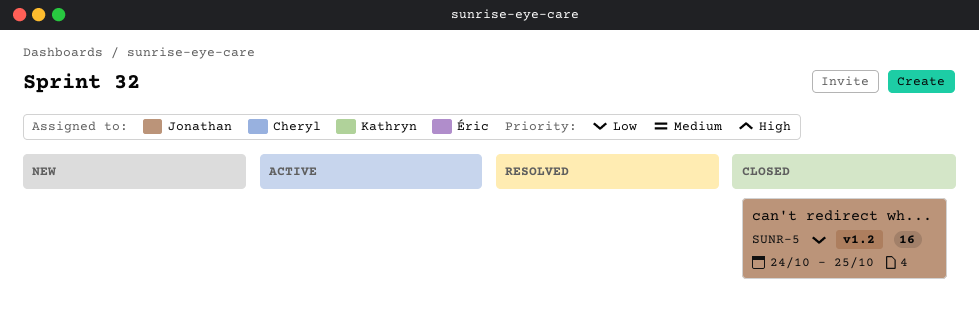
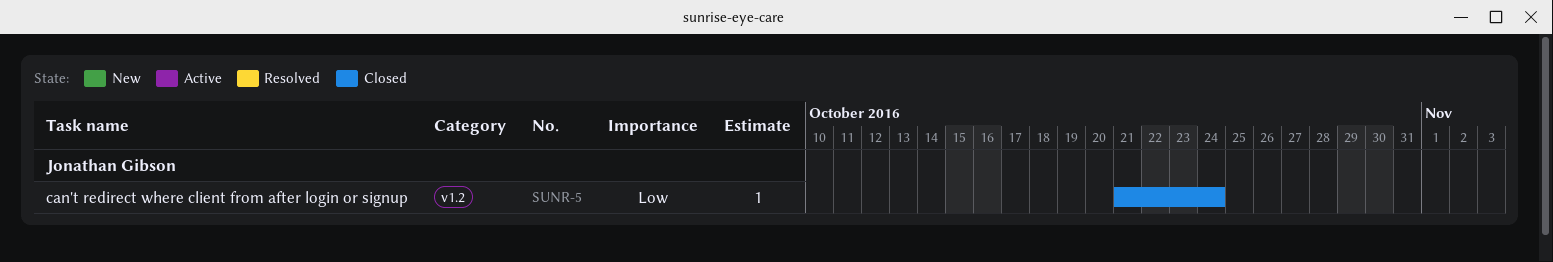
SUNR-5, estimate: 16 -> 1
SUNR-5, start: Oct 24 -> Oct 21
SUNR-5, due: Oct 25 -> Oct 24

